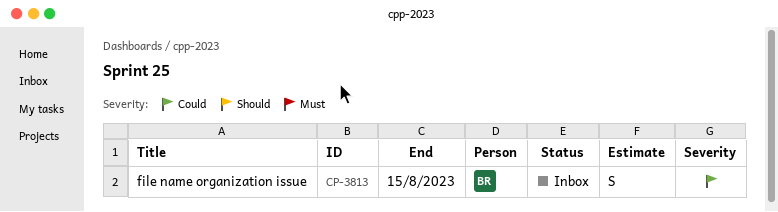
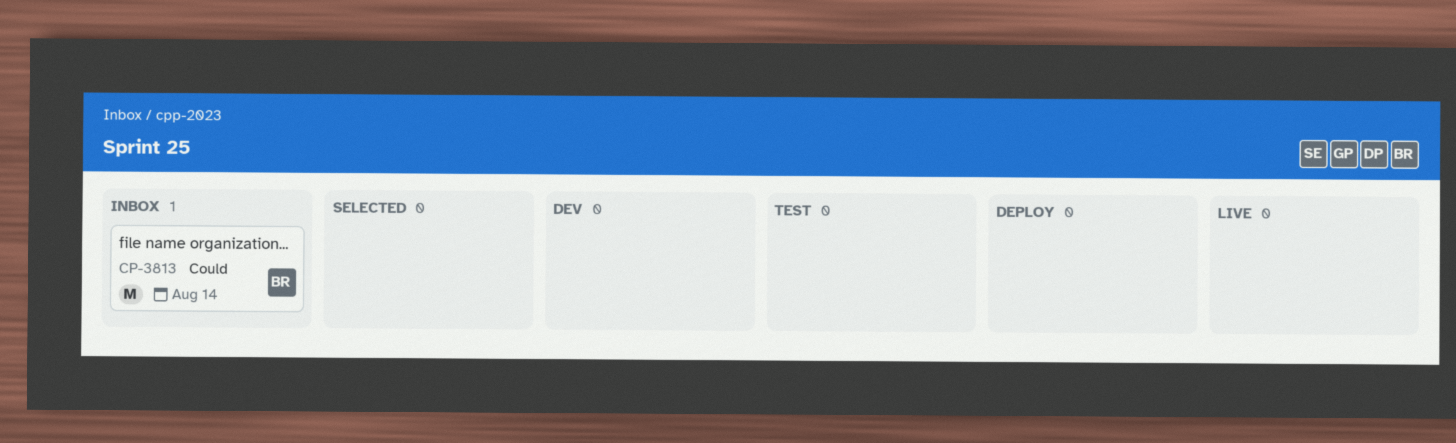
CP-3813, estimate: S -> M
CP-3813, due: Aug 15 -> Aug 14

